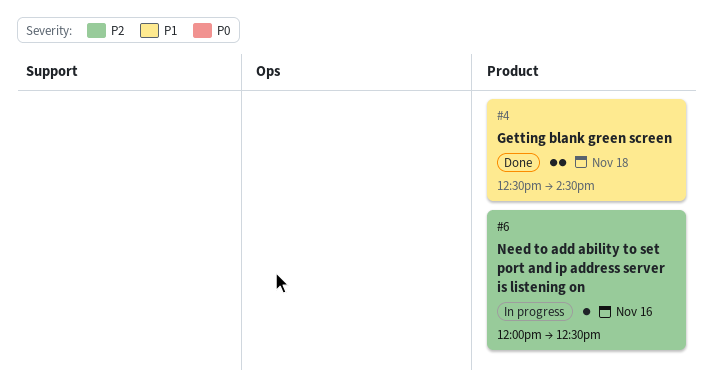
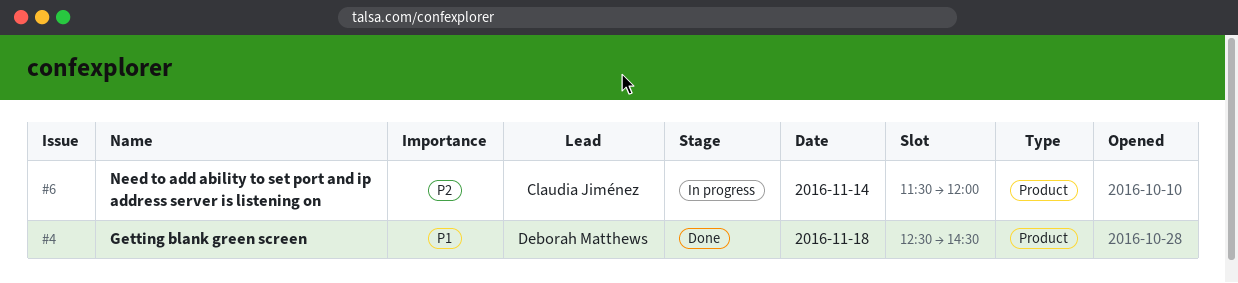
#6, day: Nov 16 -> Nov 14
#6, begins: 12:00 -> 11:30
#6, ends: 12:30 -> 12:00

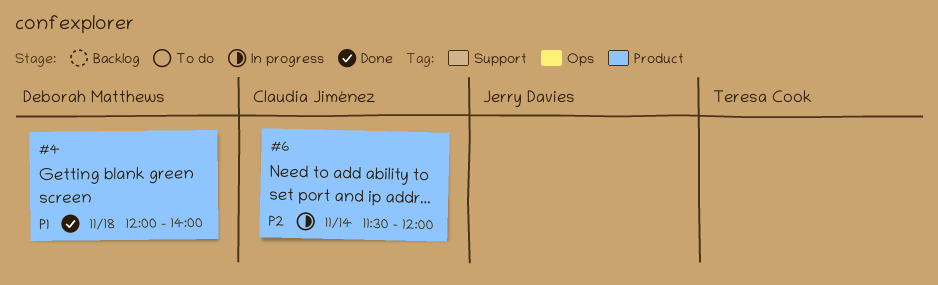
#4, begins: 12:30 -> 12:00
#4, ends: 14:30 -> 14:00

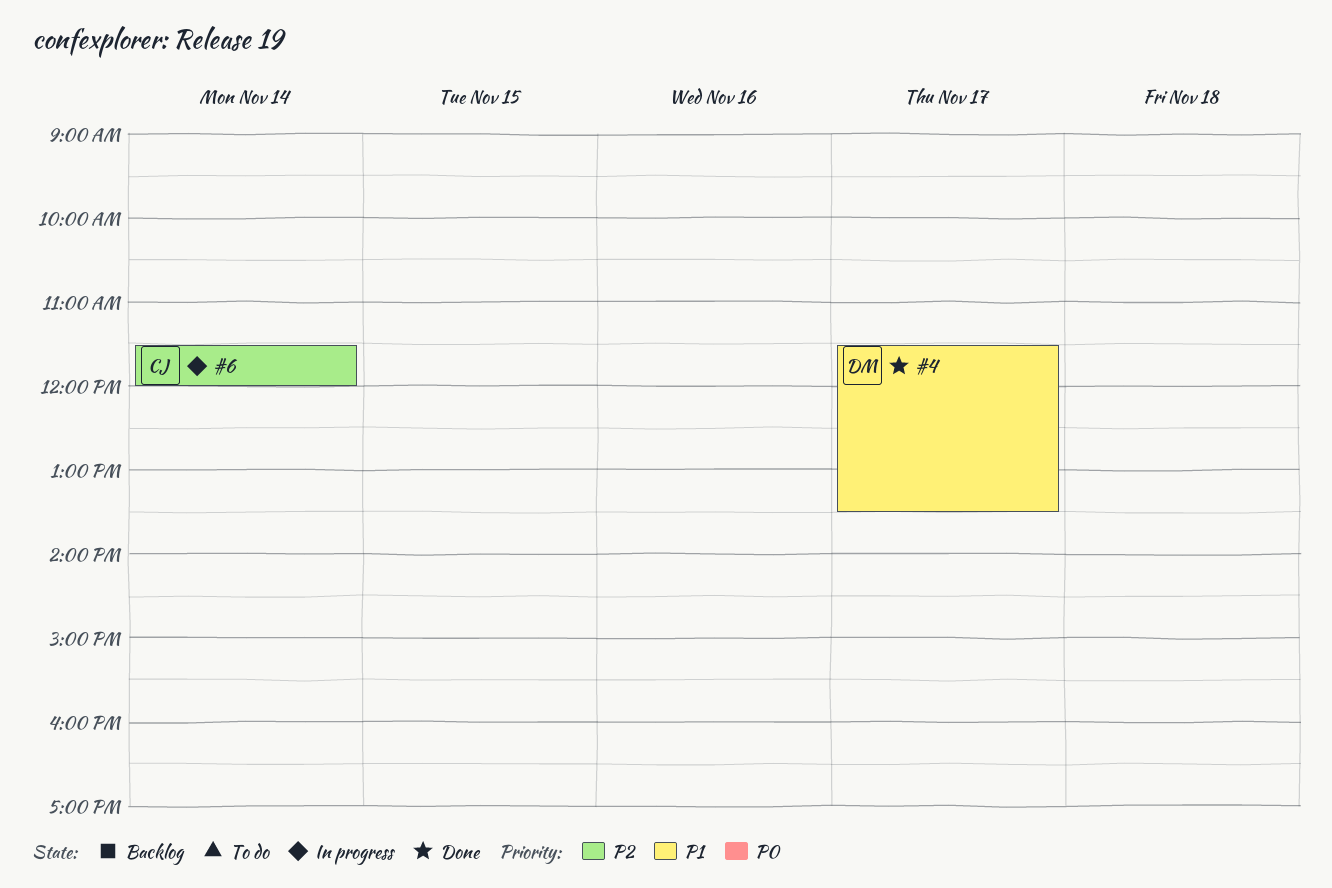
#4, day: Nov 18 -> Nov 17
#4, begins: 12:00 -> 11:30
#4, ends: 14:00 -> 13:30

